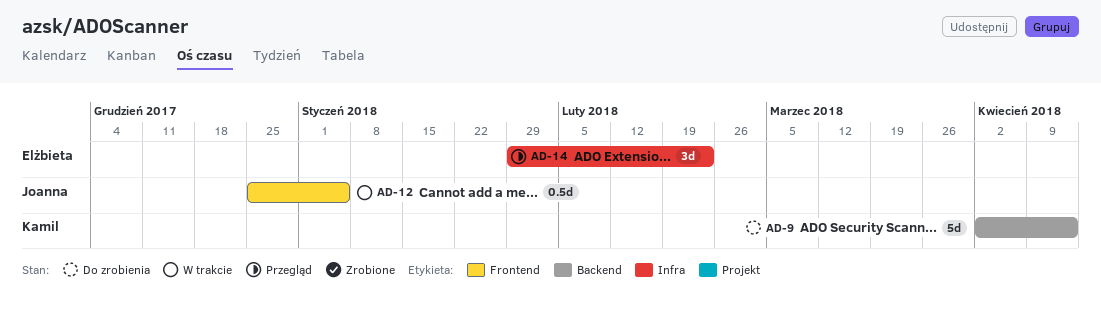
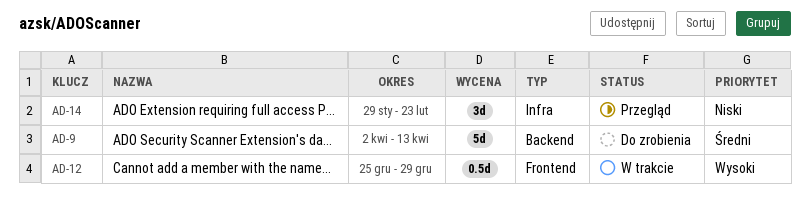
AD-12, due: Jan 5 -> Dec 29

